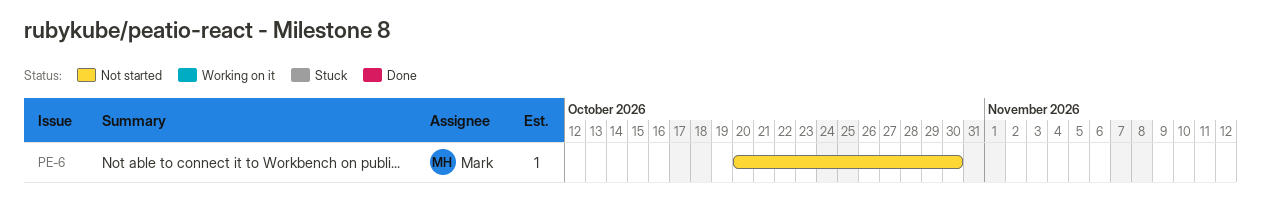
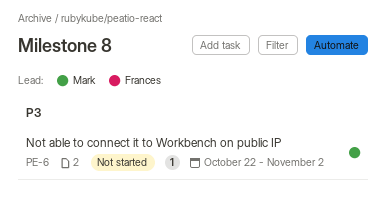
PE-6, start: Oct 20 -> Oct 22
PE-6, due: Oct 30 -> Nov 2

